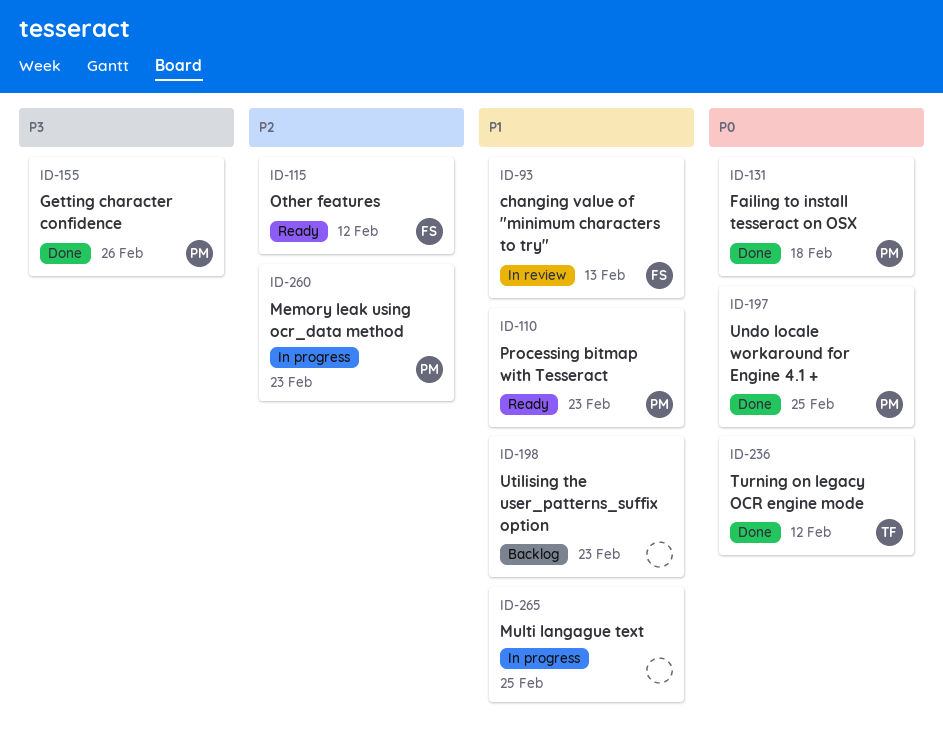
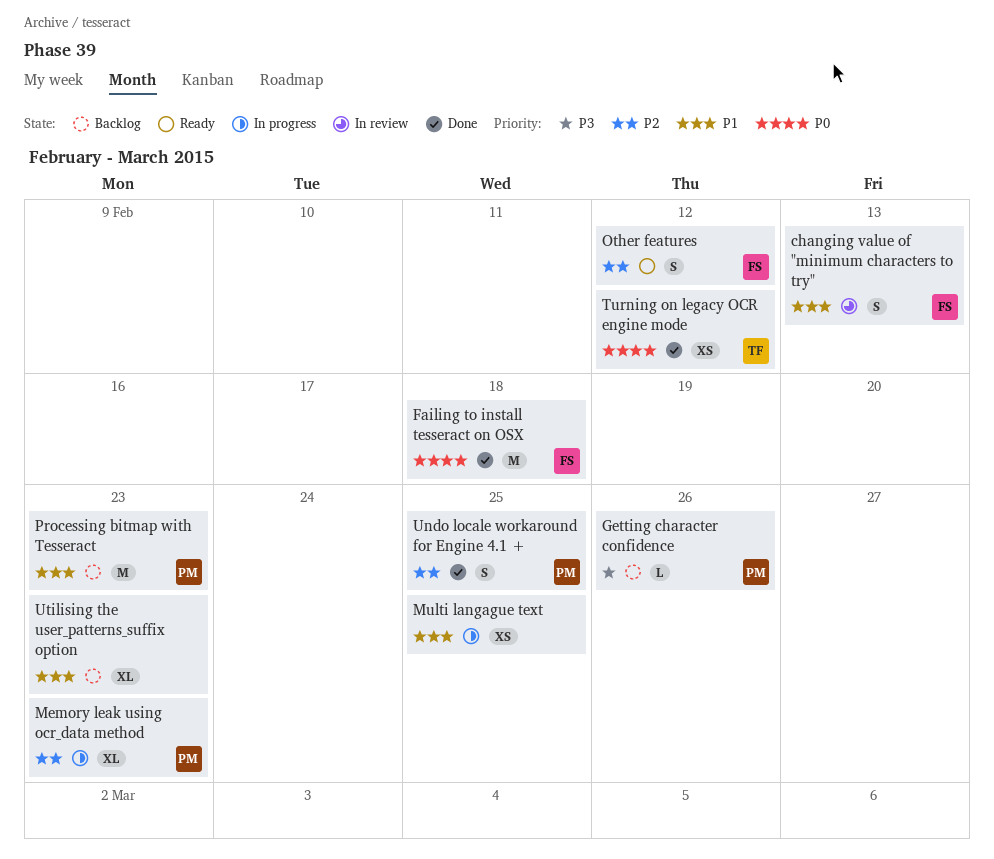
Failing to install tesseract on OSX, owner: PM -> FS
Getting character confidence, status: Done -> Backlog
Processing bitmap with Tesseract, status: Ready -> Backlog
Undo locale workaround for Engine 4.1 +, priority: P0 -> P2

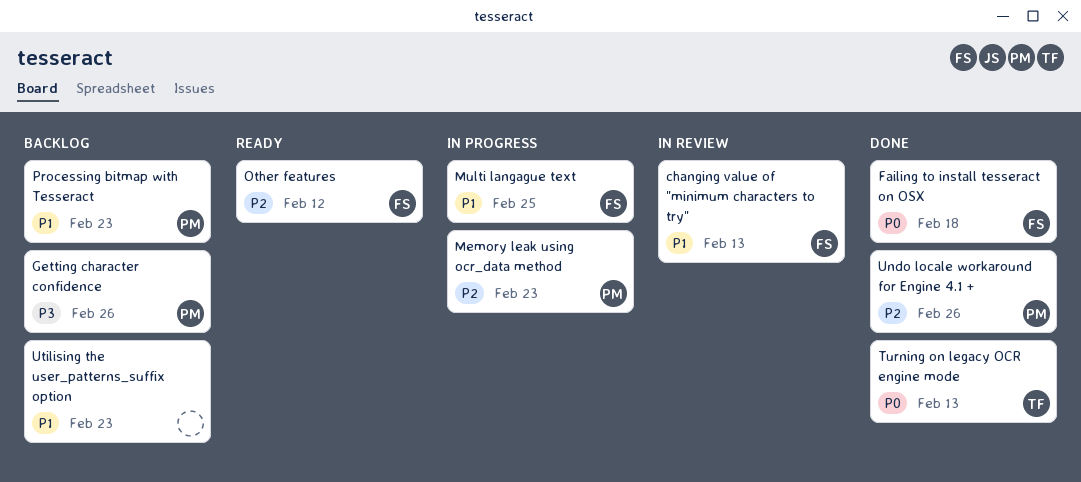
Multi langague text, owner: none -> FS
Turning on legacy OCR engine mode, due: Feb 12 -> Feb 13
Undo locale workaround for Engine 4.1 +, due: Feb 25 -> Feb 26

